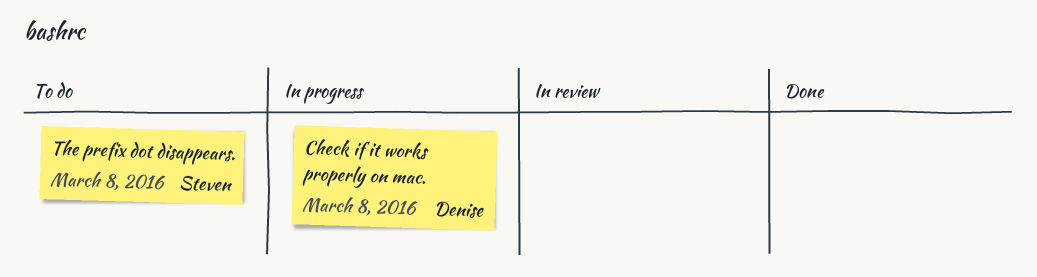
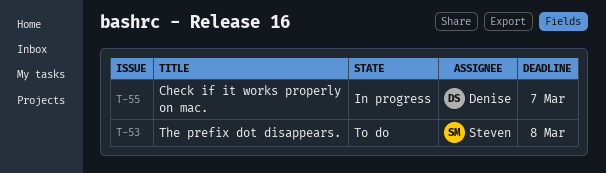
Check if it works properly on mac., due: Mar 8 -> Mar 7

